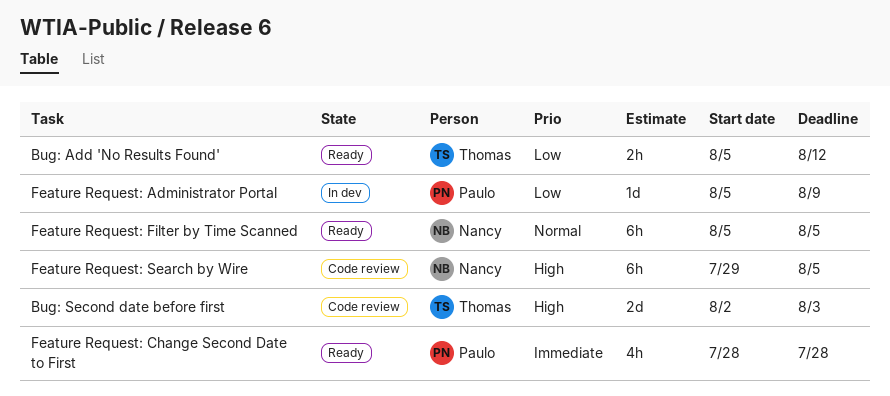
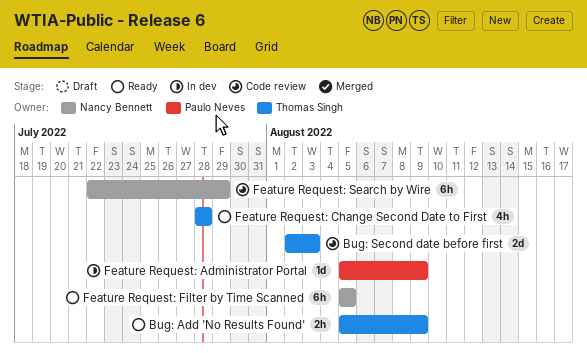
Bug: Add 'No Results Found', due: Aug 12 -> Aug 9
Feature Request: Change Second Date to First, owner: Paulo Neves -> Thomas Singh
Feature Request: Search by Wire, start: Jul 29 -> Jul 22
Feature Request: Search by Wire, due: Aug 5 -> Jul 29

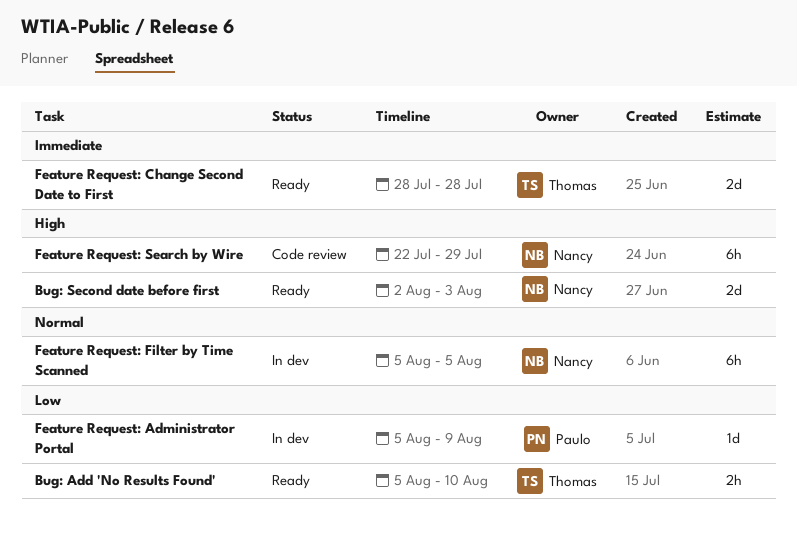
Bug: Add 'No Results Found', due: Aug 9 -> Aug 10
Bug: Second date before first, status: Code review -> Ready
Bug: Second date before first, owner: Thomas Singh -> Nancy Bennett
Feature Request: Change Second Date to First, estimate: 4h -> 2d
Feature Request: Filter by Time Scanned, status: Ready -> In dev

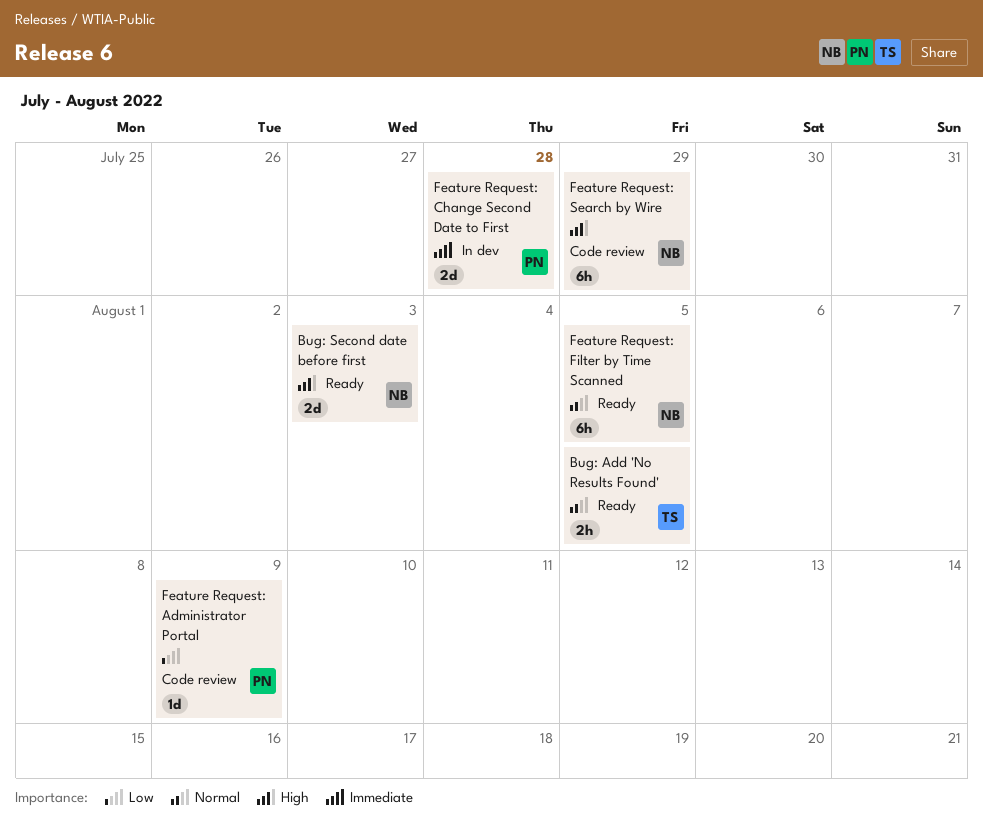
Bug: Add 'No Results Found', priority: Low -> Normal
Bug: Add 'No Results Found', due: Aug 10 -> Aug 5
Feature Request: Administrator Portal, status: In dev -> Code review
Feature Request: Change Second Date to First, status: Ready -> In dev
Feature Request: Change Second Date to First, owner: Thomas -> Paulo
Feature Request: Filter by Time Scanned, status: In dev -> Ready

